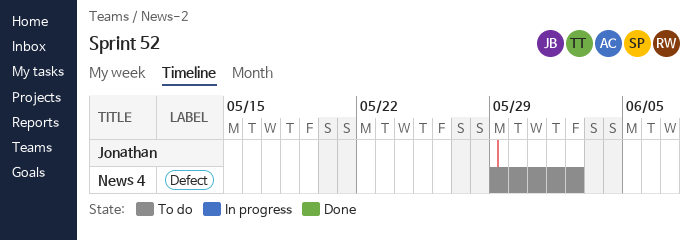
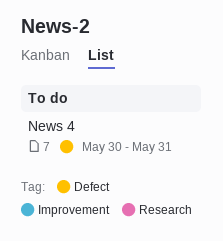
News 4, start: May 29 -> May 30
News 4, due: Jun 2 -> May 31

